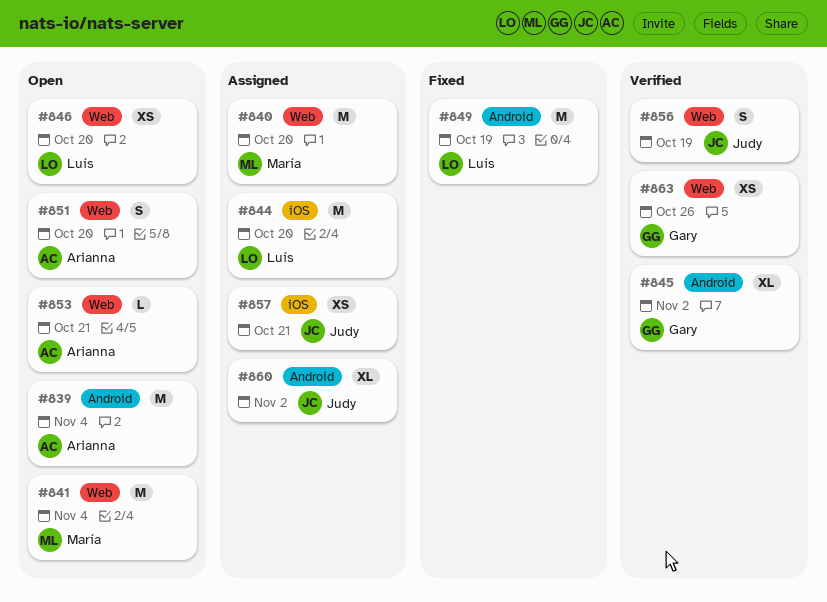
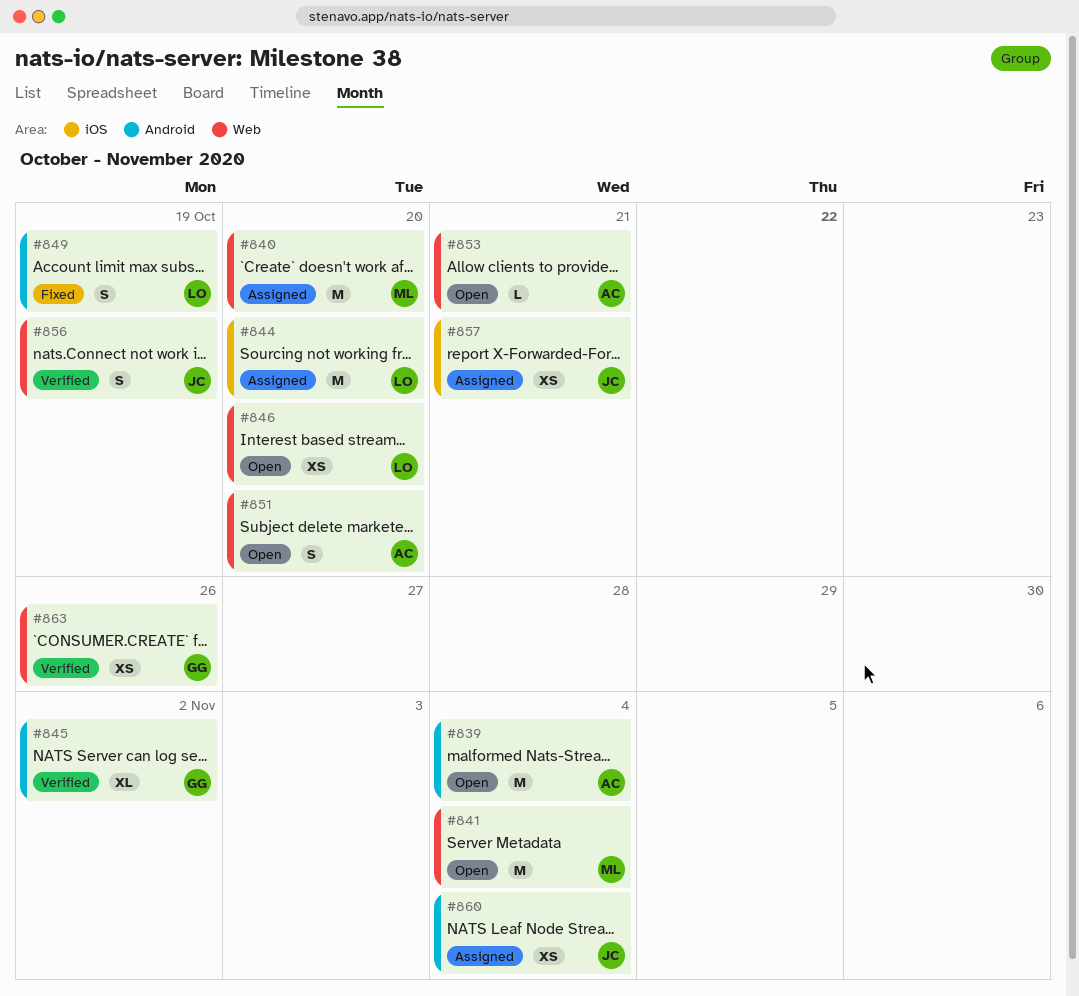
#849, estimate: M -> S
#860, estimate: XL -> XS
#860, due: Nov 2 -> Nov 4

